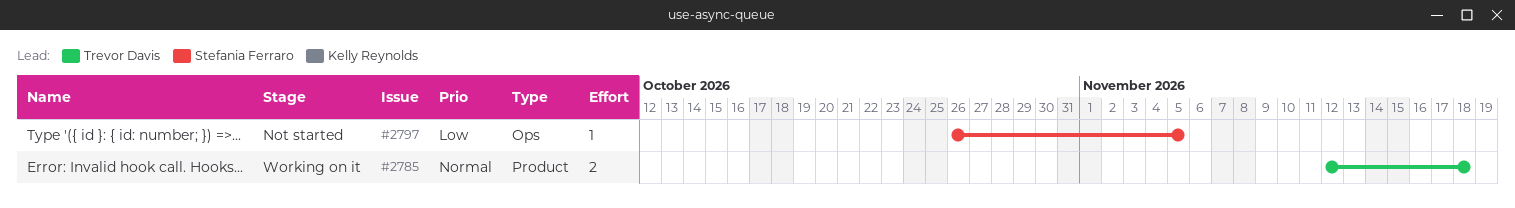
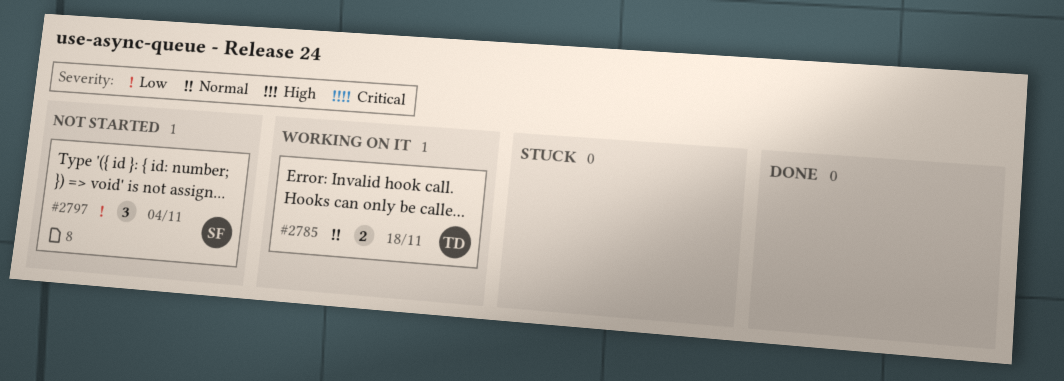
#2797, estimate: 1 -> 3
#2797, due: Nov 5 -> Nov 4

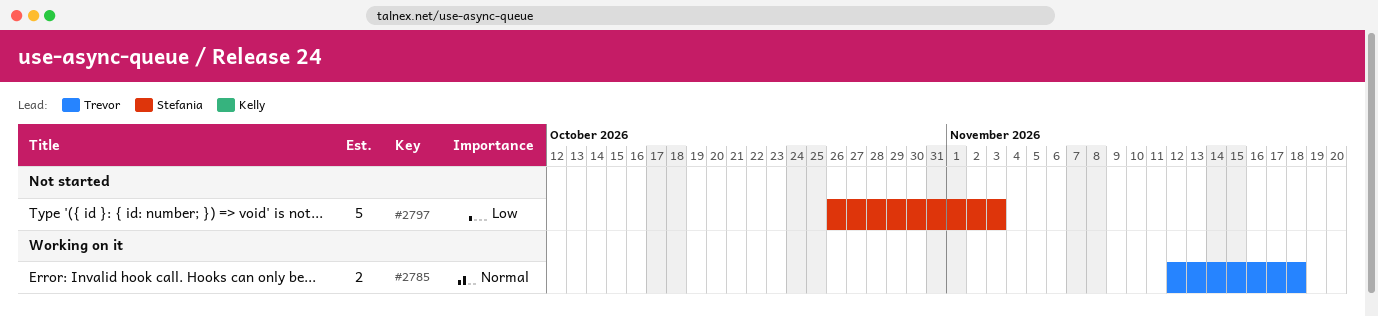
#2797, estimate: 3 -> 5
#2797, due: Nov 4 -> Nov 3

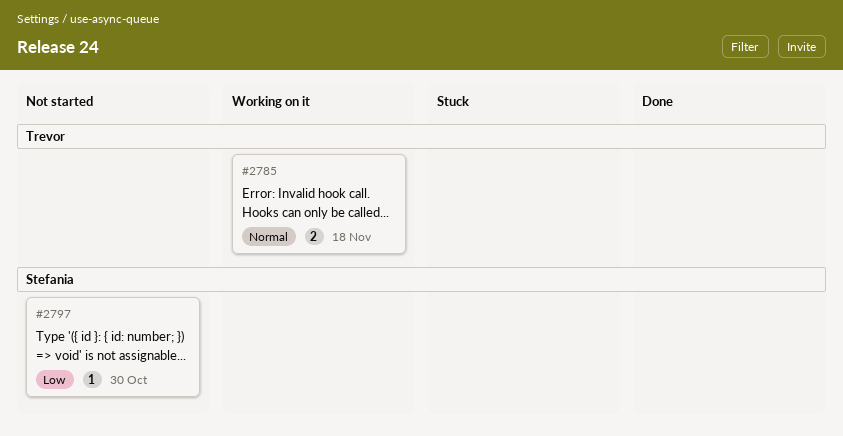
#2797, estimate: 5 -> 1
#2797, due: Nov 3 -> Oct 30

